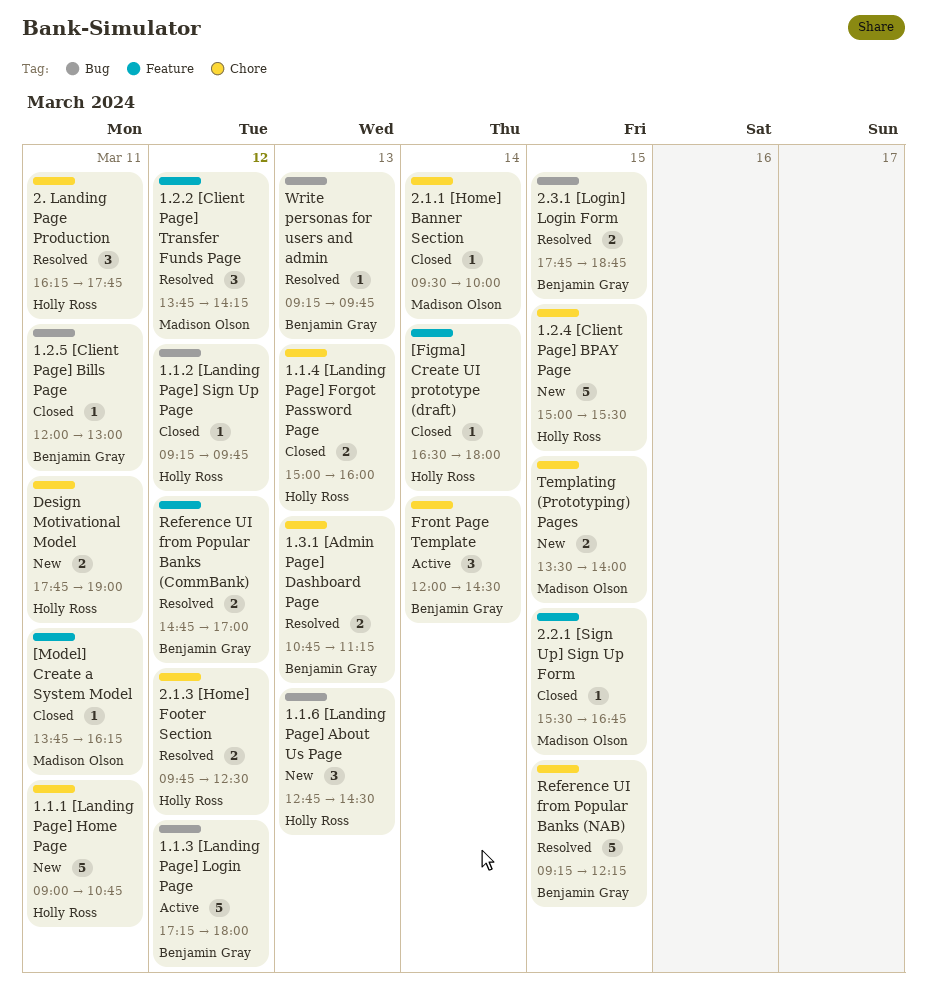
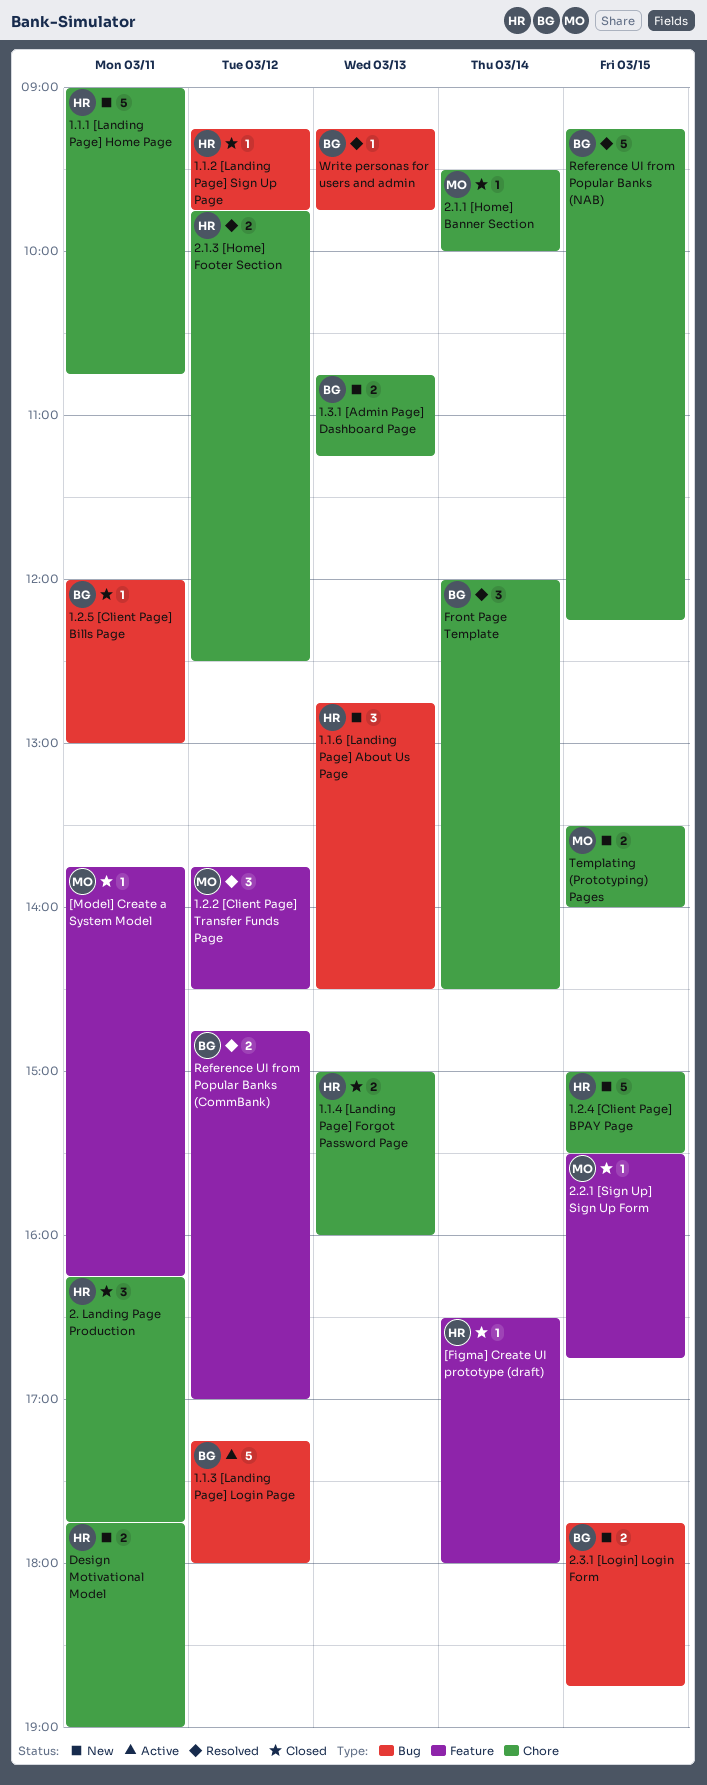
1.2.2 [Client Page] Transfer Funds Page, ends: 14:15 -> 14:30
1.3.1 [Admin Page] Dashboard Page, status: Resolved -> New
2. Landing Page Production, status: Resolved -> Closed
2.3.1 [Login] Login Form, status: Resolved -> New
Front Page Template, status: Active -> Resolved

